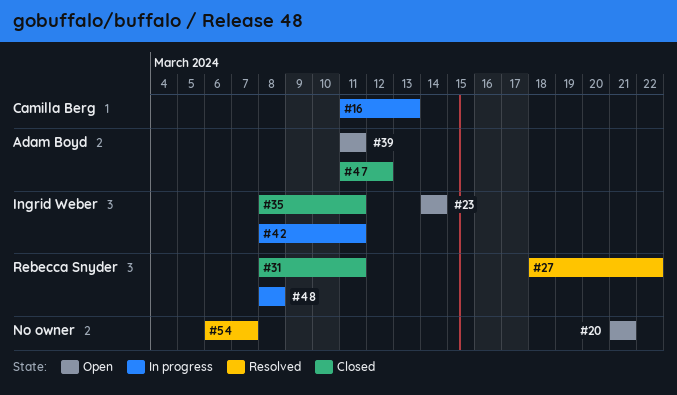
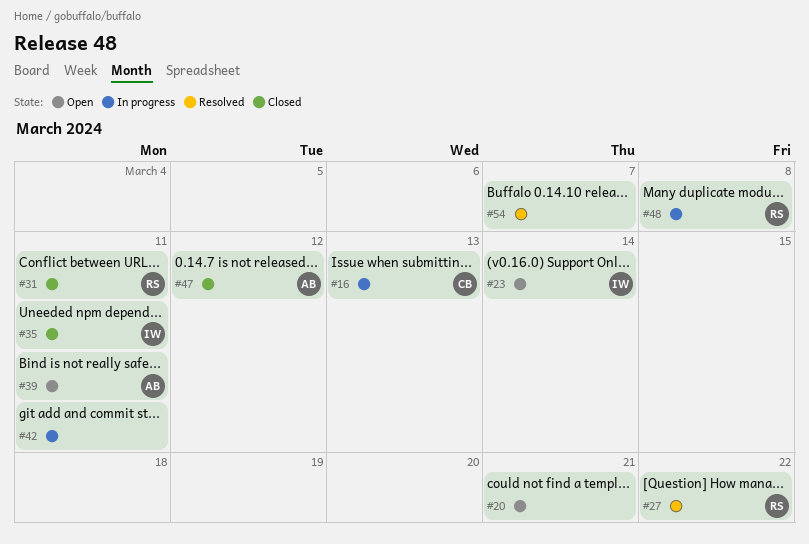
#42, owner: Ingrid Weber -> none

